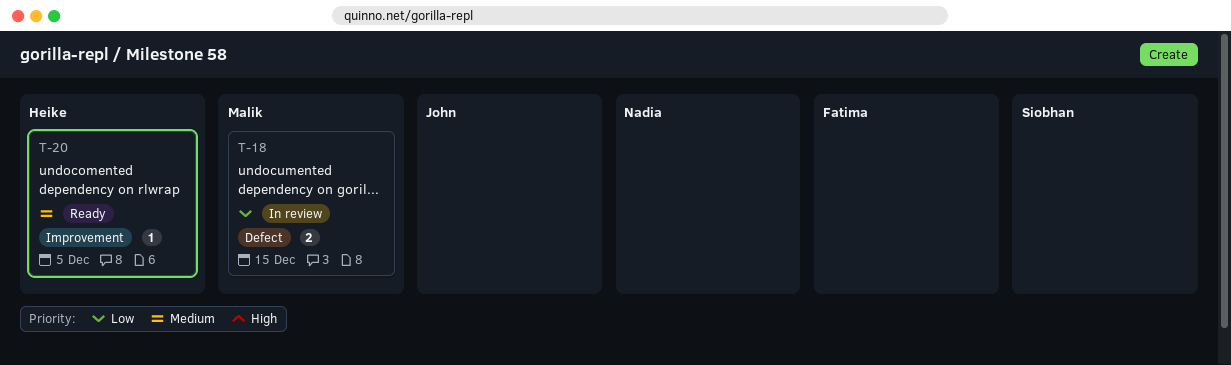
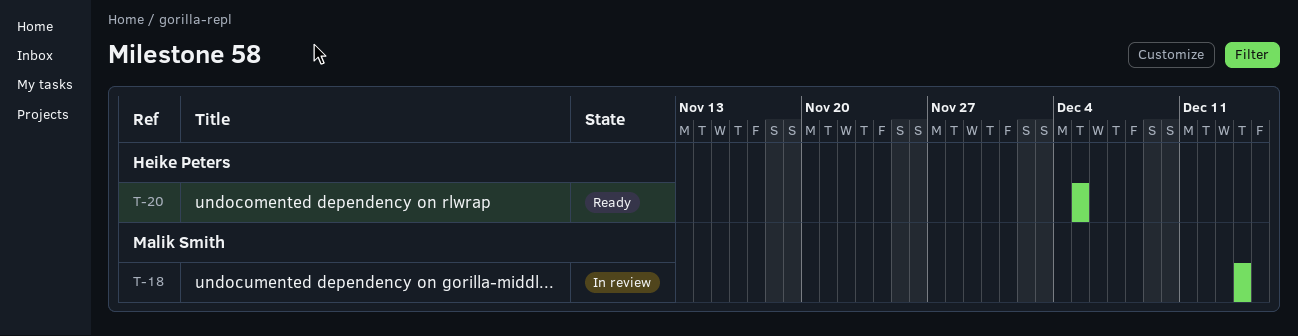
T-18, due: Dec 15 -> Dec 14

